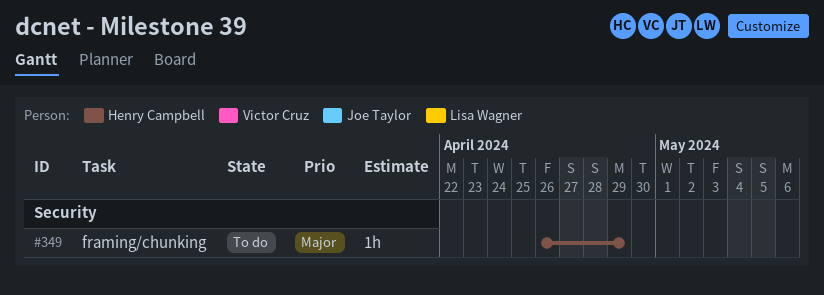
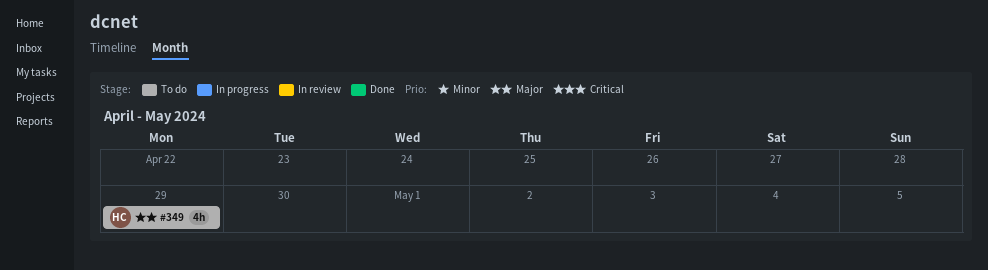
#349, estimate: 1h -> 4h
#349, start: Apr 26 -> Apr 29

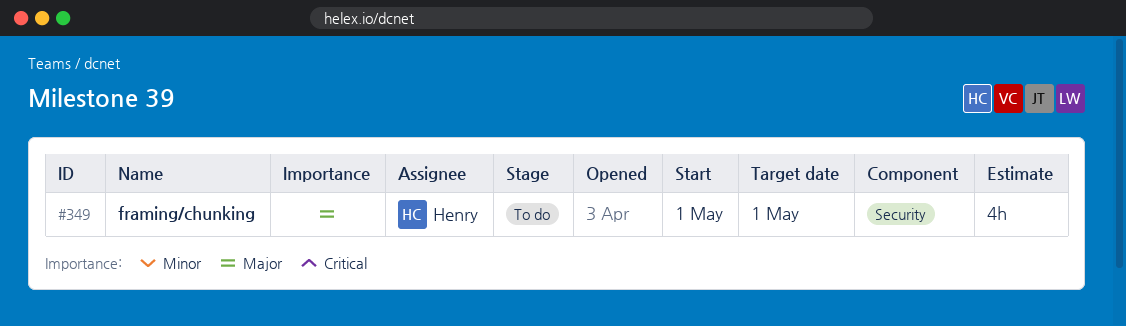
#349, start: Apr 29 -> May 1
#349, due: Apr 29 -> May 1

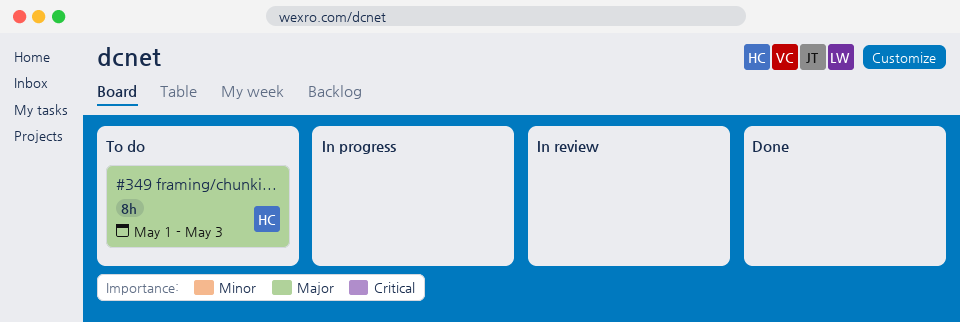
#349, estimate: 4h -> 8h
#349, due: May 1 -> May 3

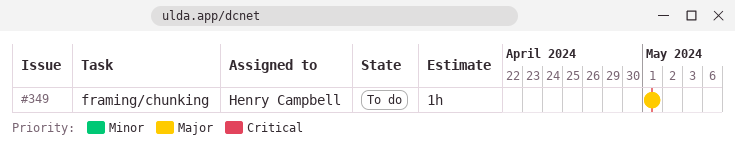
#349, estimate: 8h -> 1h
#349, due: May 3 -> May 1

